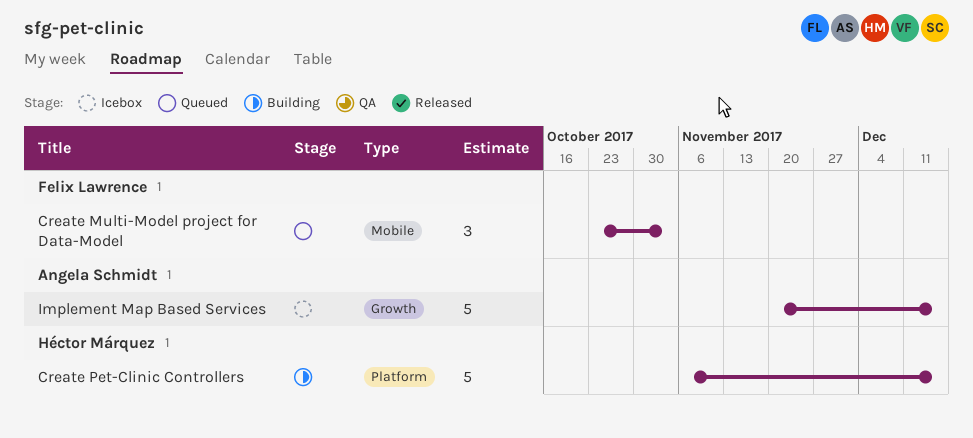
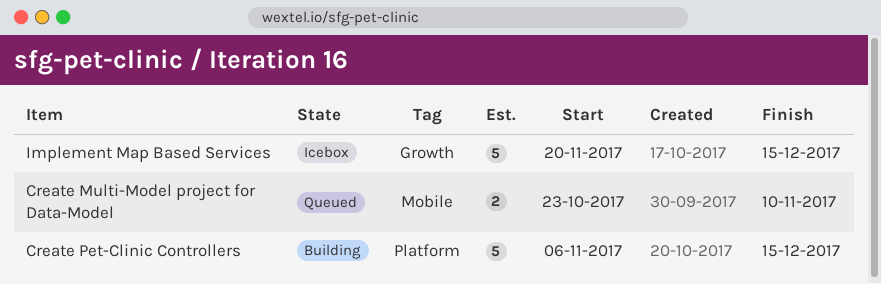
Create Multi-Model project for Data-Model, estimate: 3 -> 2
Create Multi-Model project for Data-Model, due: Nov 3 -> Nov 10

